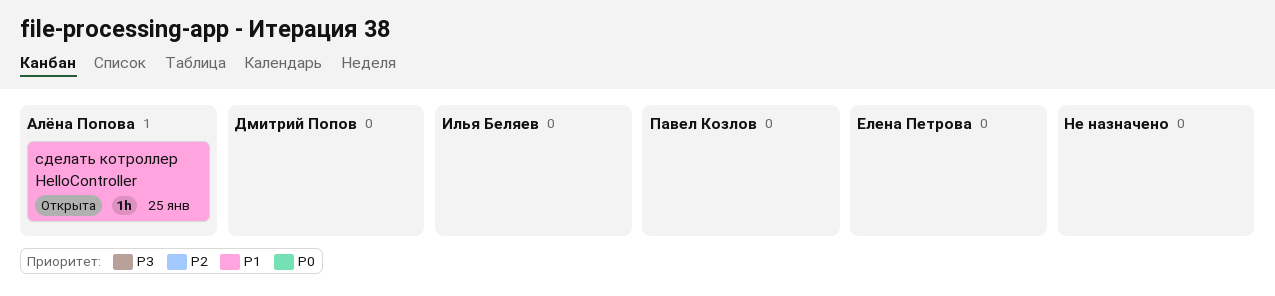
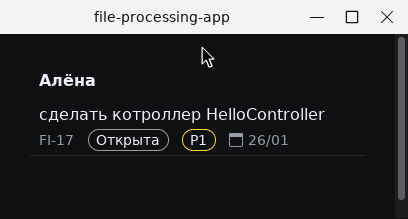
сделать котроллер HelloController, due: Jan 25 -> Jan 26

